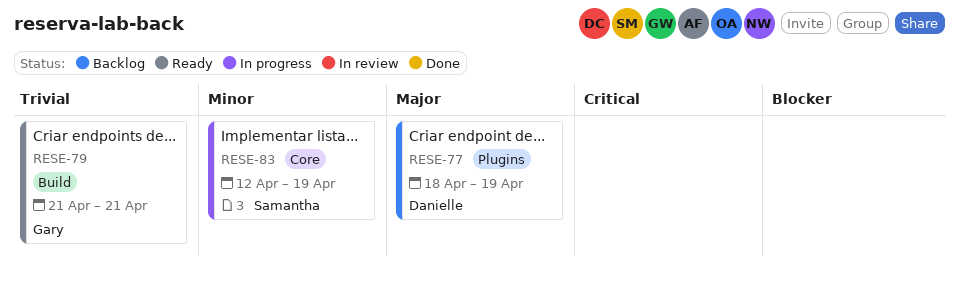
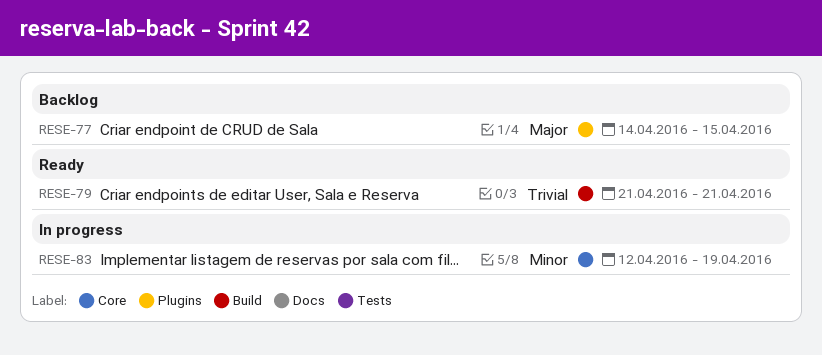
RESE-77, start: Apr 18 -> Apr 14
RESE-77, due: Apr 19 -> Apr 15

